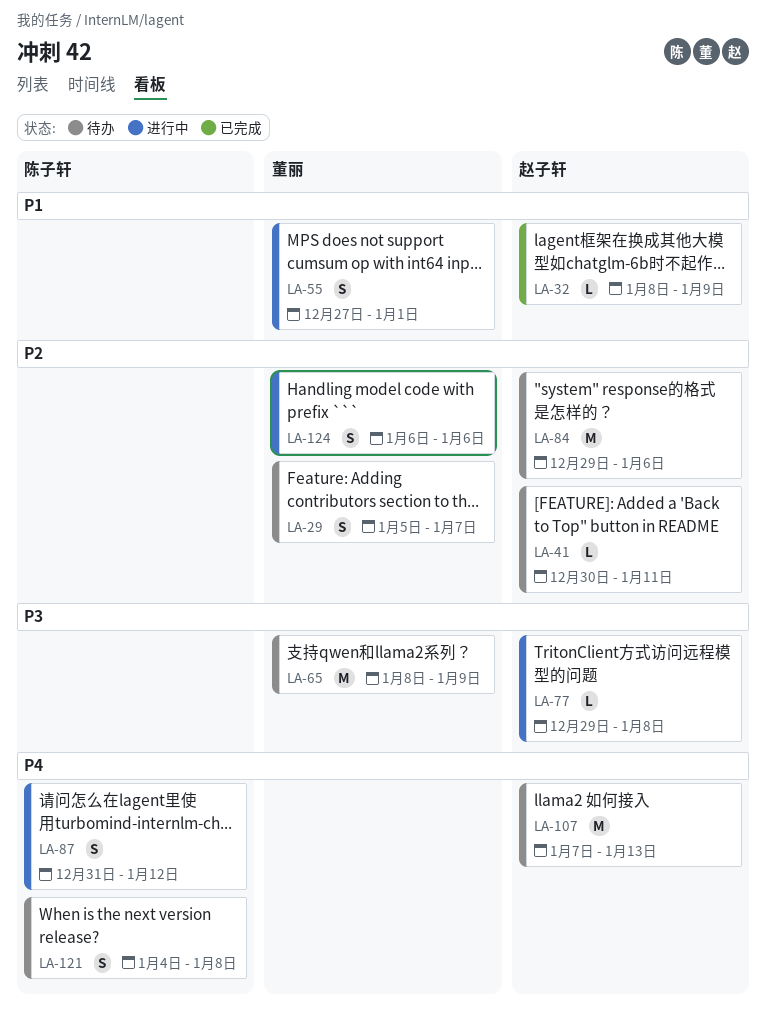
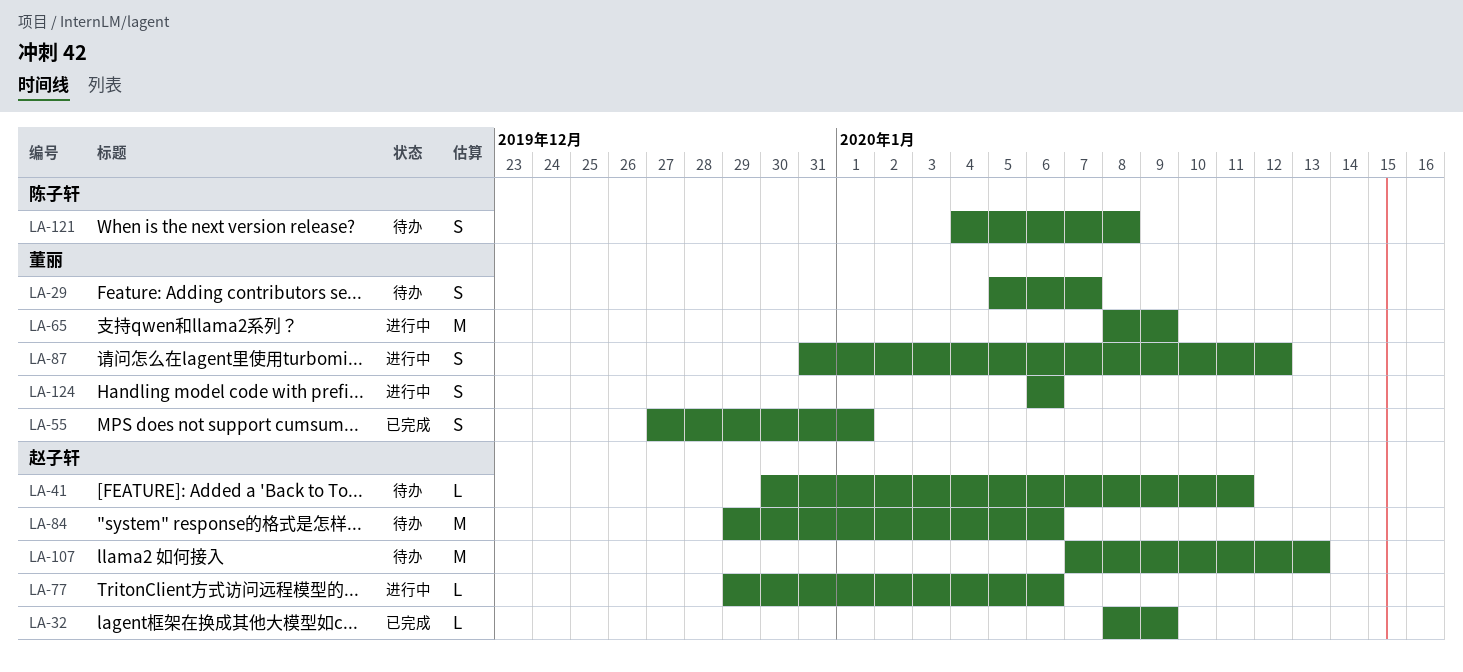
LA-55, status: 进行中 -> 已完成
LA-65, status: 待办 -> 进行中
LA-77, due: Jan 8 -> Jan 6
LA-87, owner: 陈子轩 -> 董丽

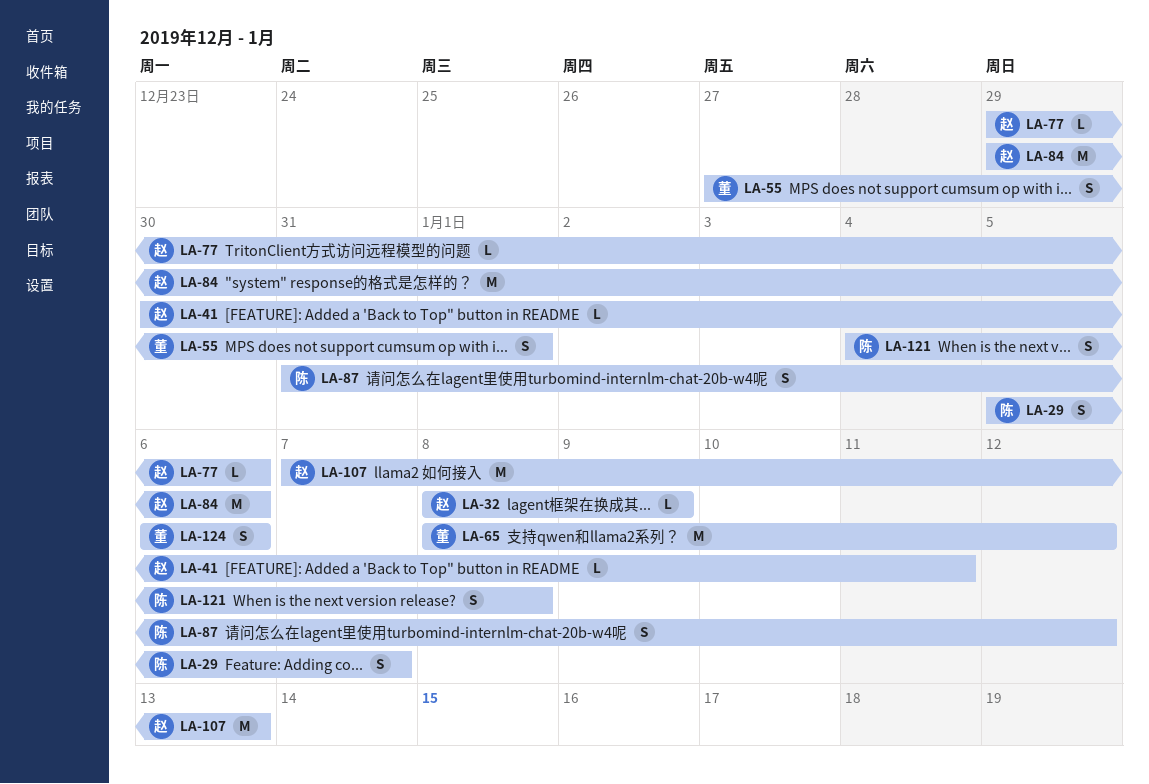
LA-29, owner: 董丽 -> 陈子轩
LA-65, due: Jan 9 -> Jan 12
LA-87, owner: 董丽 -> 陈子轩

